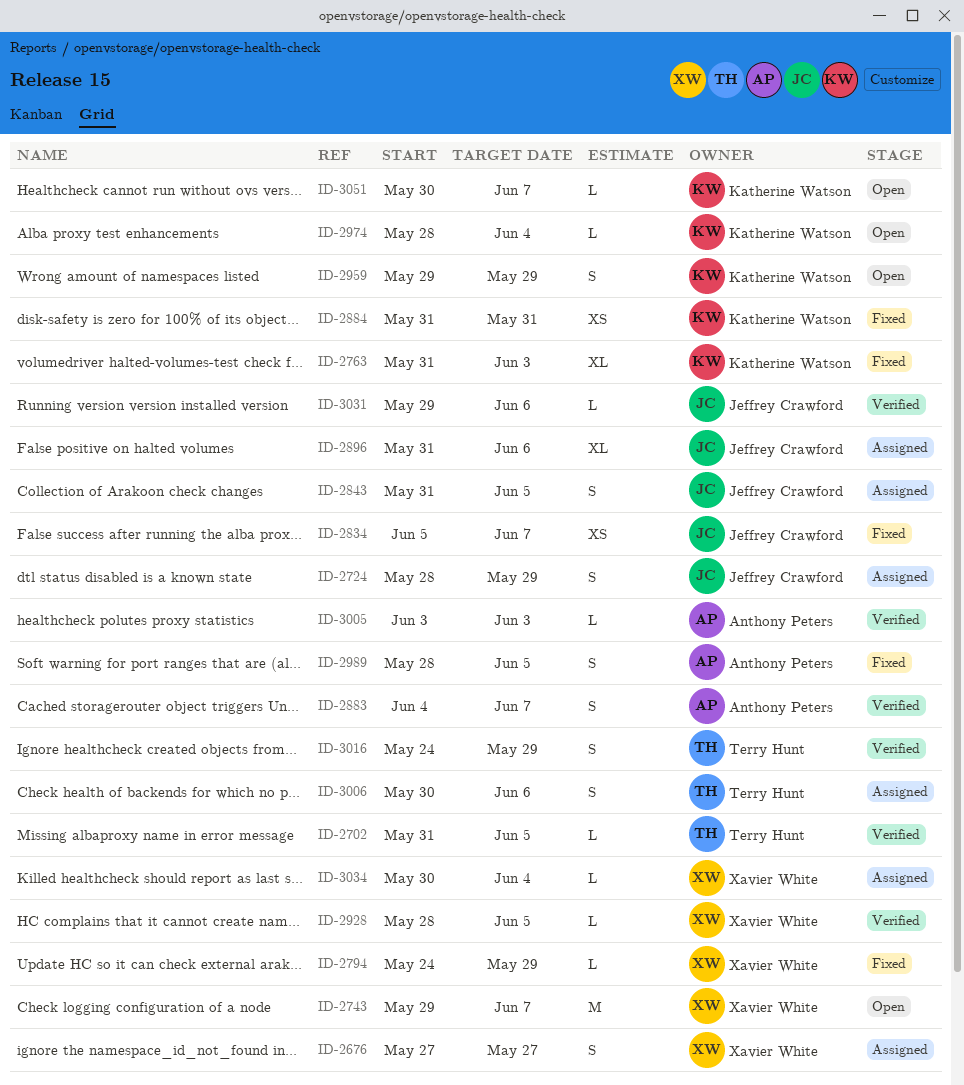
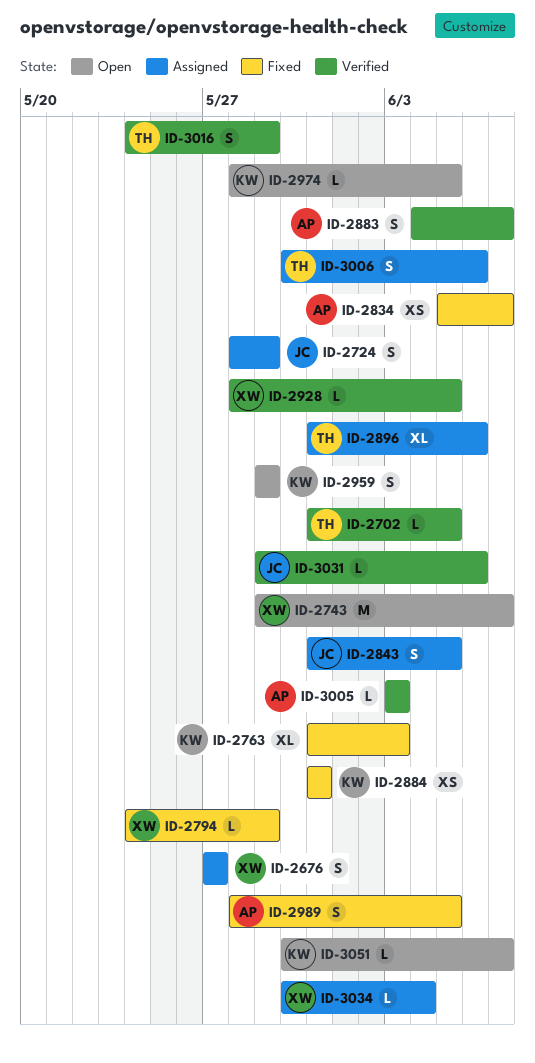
ID-2834, owner: Jeffrey Crawford -> Anthony Peters
ID-2896, owner: Jeffrey Crawford -> Terry Hunt
ID-2974, due: Jun 4 -> Jun 5

